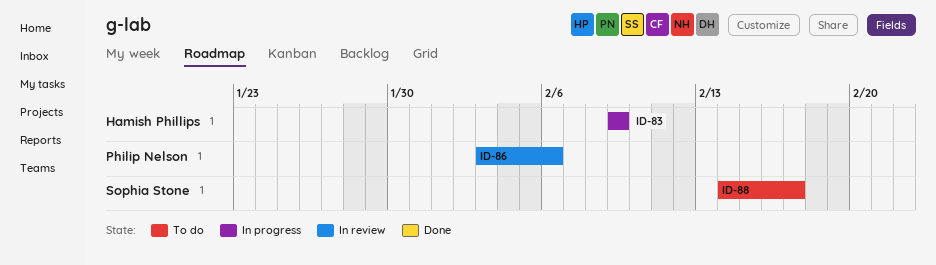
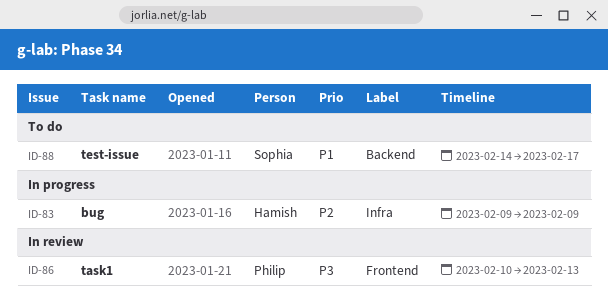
ID-86, start: Feb 3 -> Feb 10
ID-86, due: Feb 6 -> Feb 13

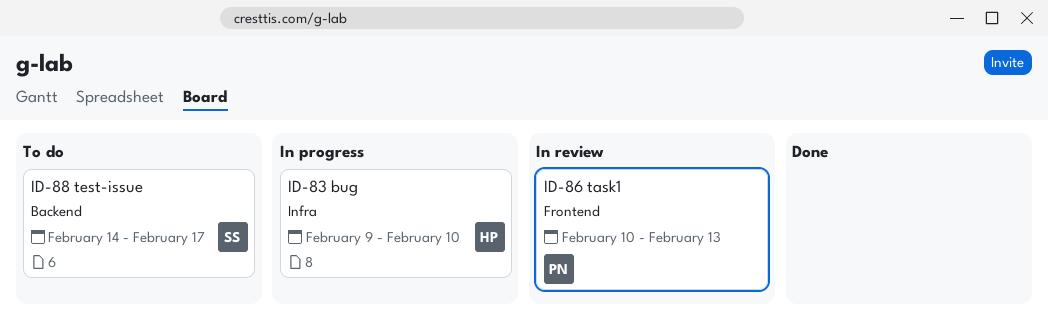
ID-83, due: Feb 9 -> Feb 10

